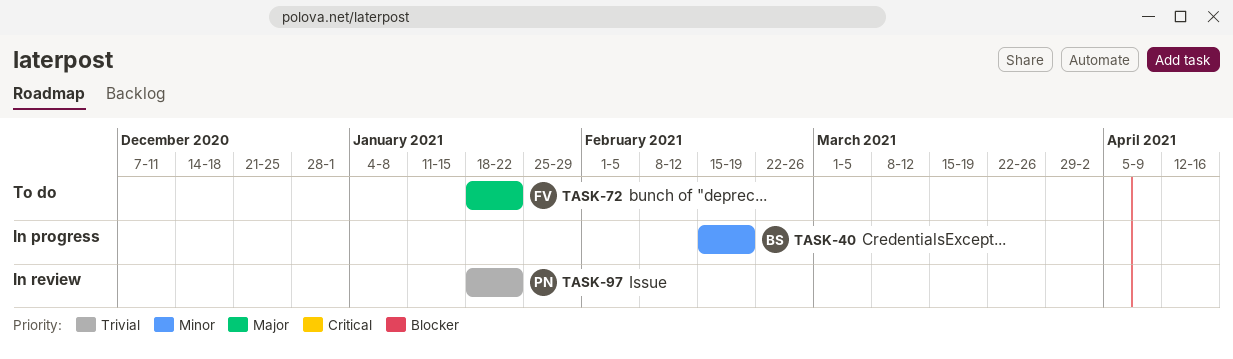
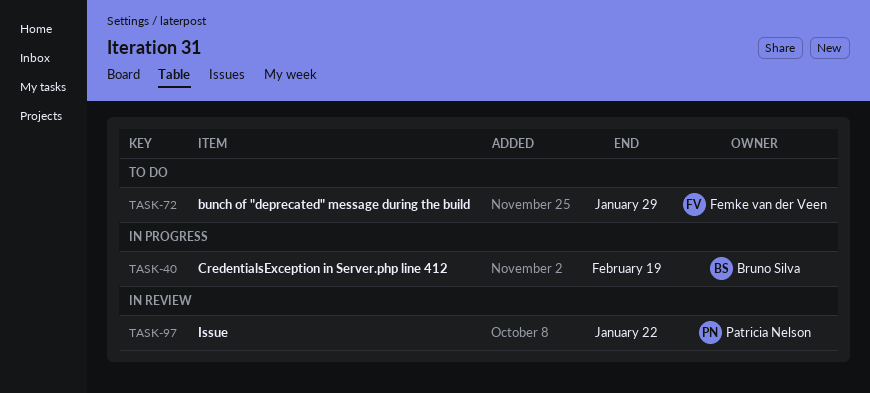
TASK-72, due: Jan 22 -> Jan 29

